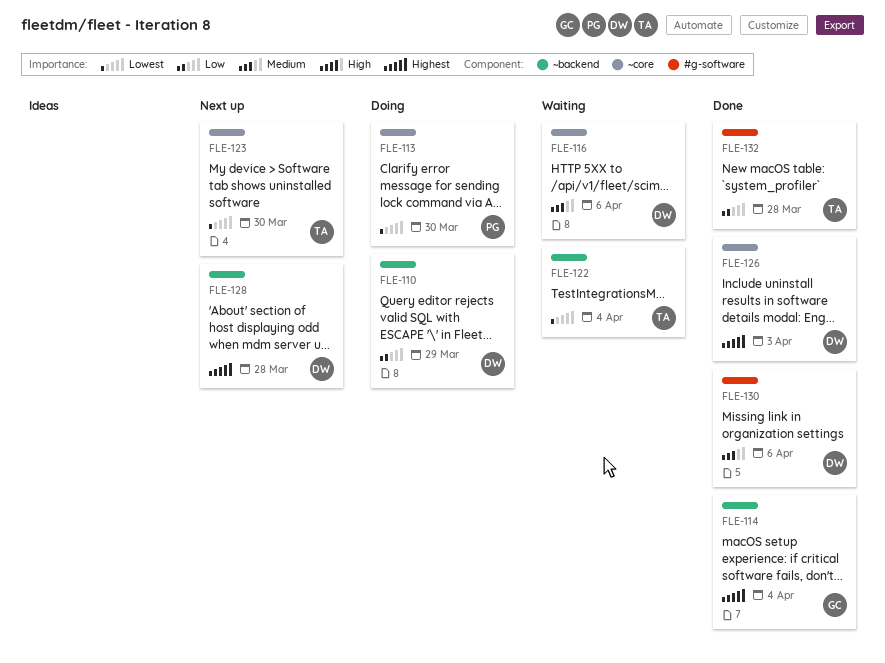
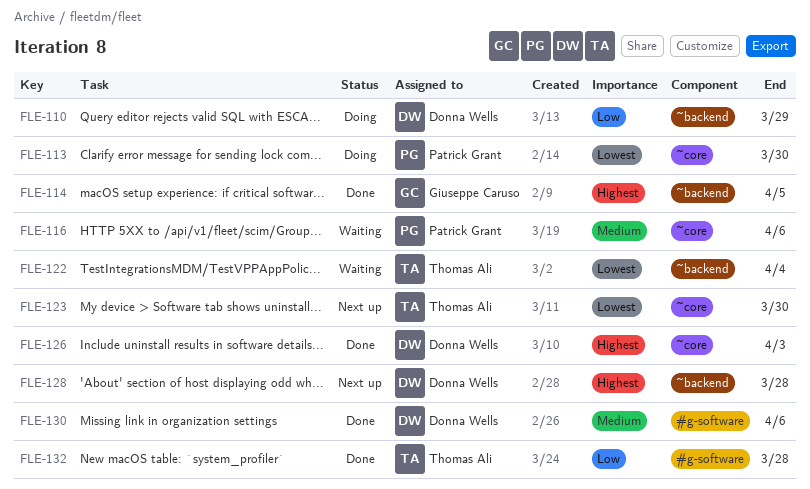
FLE-114, due: Apr 4 -> Apr 5
FLE-116, owner: Donna Wells -> Patrick Grant

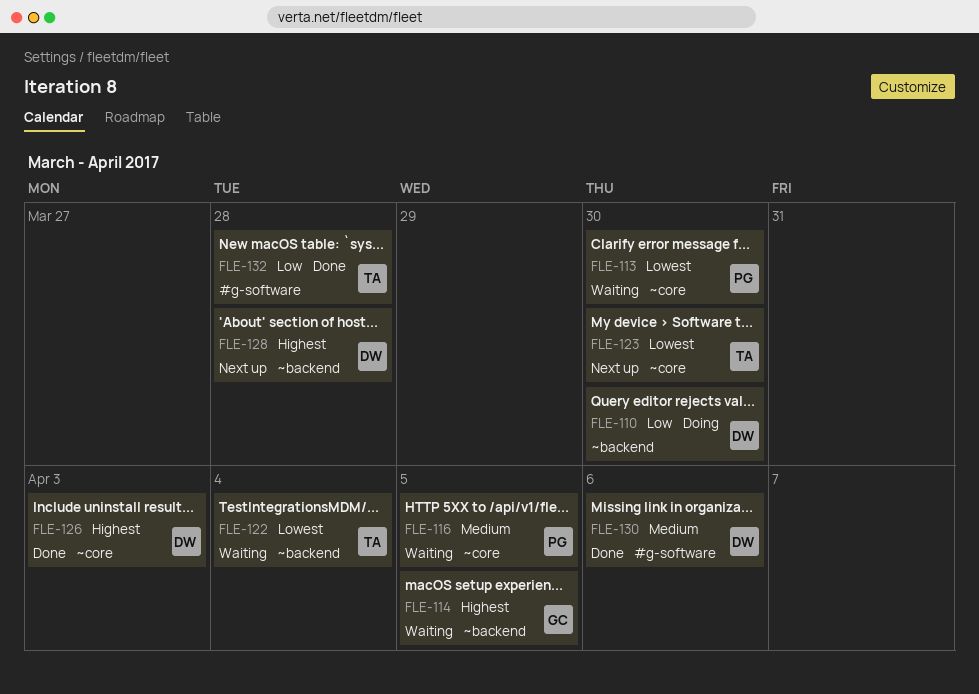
FLE-110, due: Mar 29 -> Mar 30
FLE-113, status: Doing -> Waiting
FLE-114, status: Done -> Waiting
FLE-116, due: Apr 6 -> Apr 5

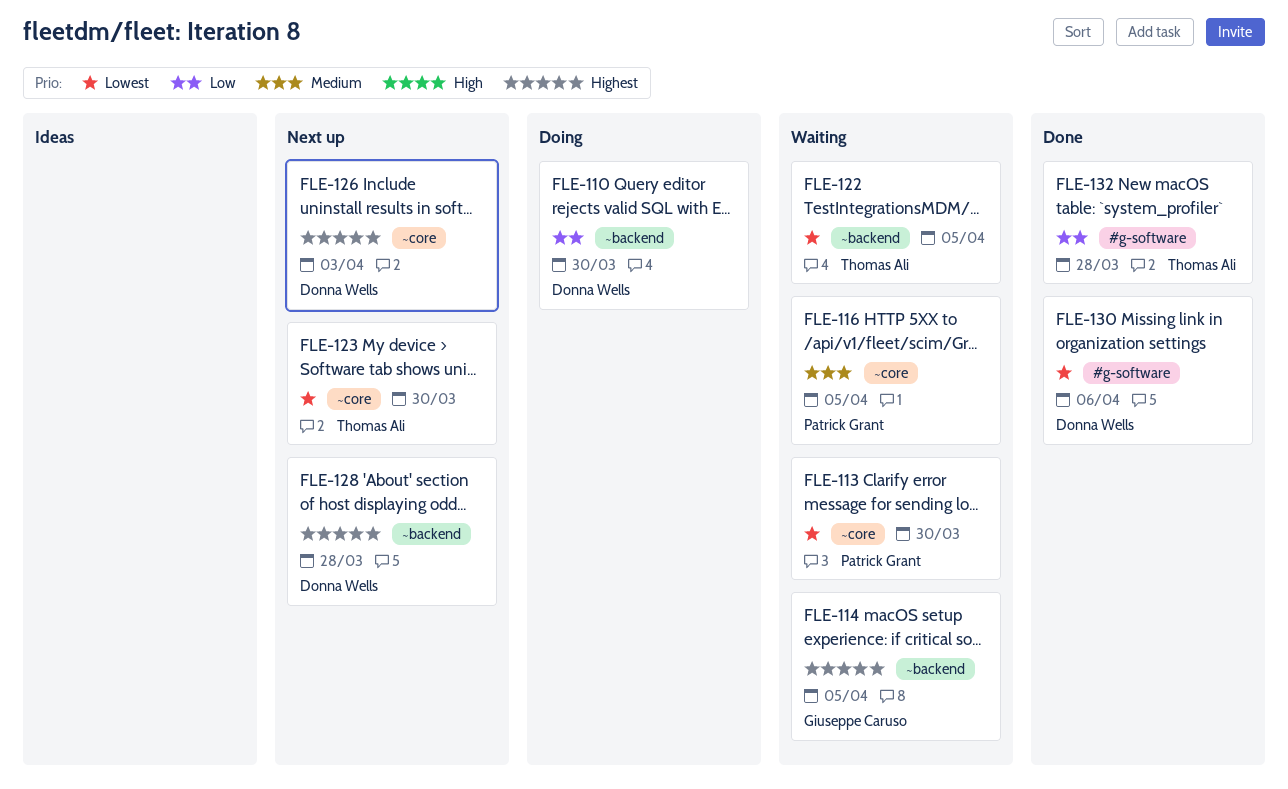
FLE-122, due: Apr 4 -> Apr 5
FLE-126, status: Done -> Next up
FLE-130, priority: Medium -> Lowest

